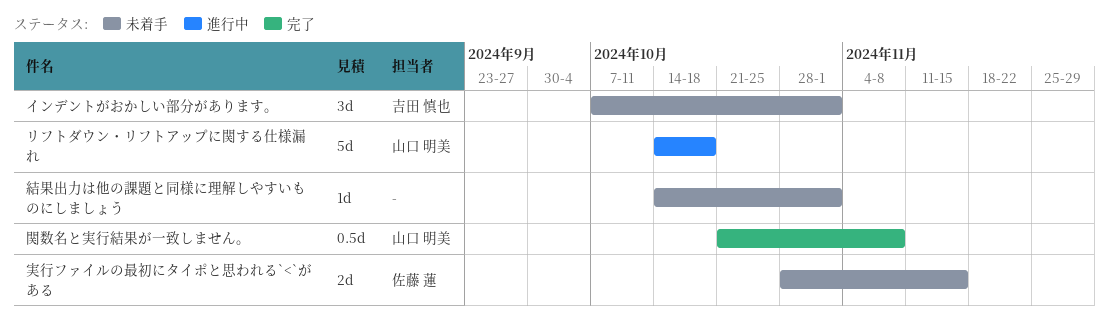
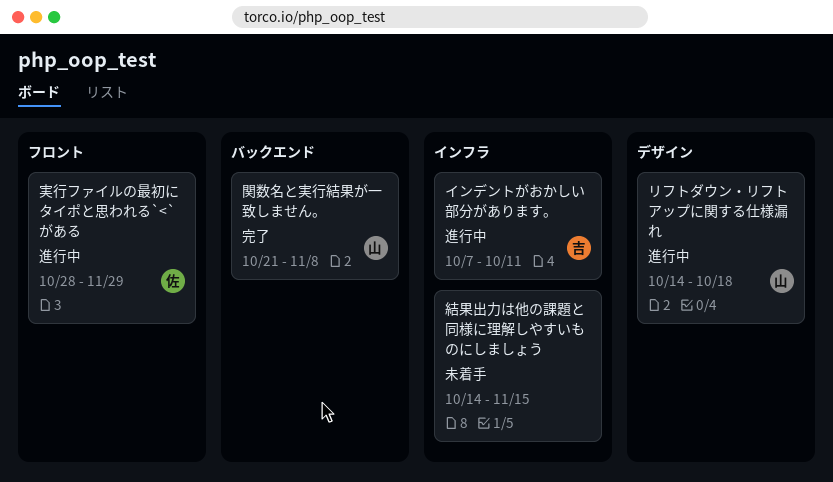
インデントがおかしい部分があります。, status: 未着手 -> 進行中
インデントがおかしい部分があります。, due: Nov 1 -> Oct 11
実行ファイルの最初にタイポと思われる`<`がある, status: 未着手 -> 進行中
実行ファイルの最初にタイポと思われる`<`がある, due: Nov 15 -> Nov 29
結果出力は他の課題と同様に理解しやすいものにしましょう, due: Nov 1 -> Nov 15

